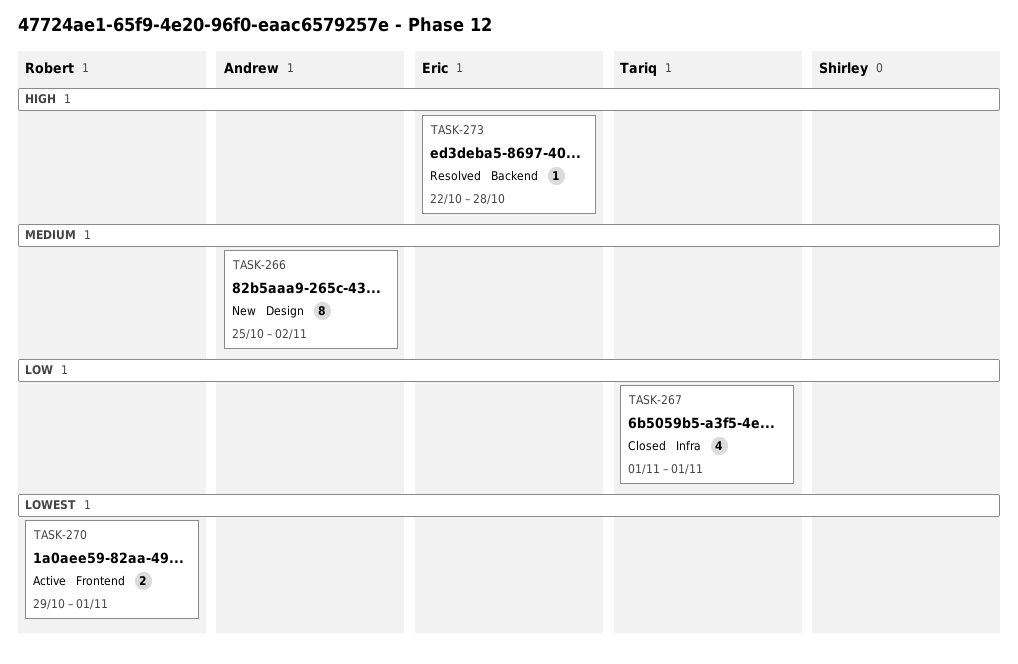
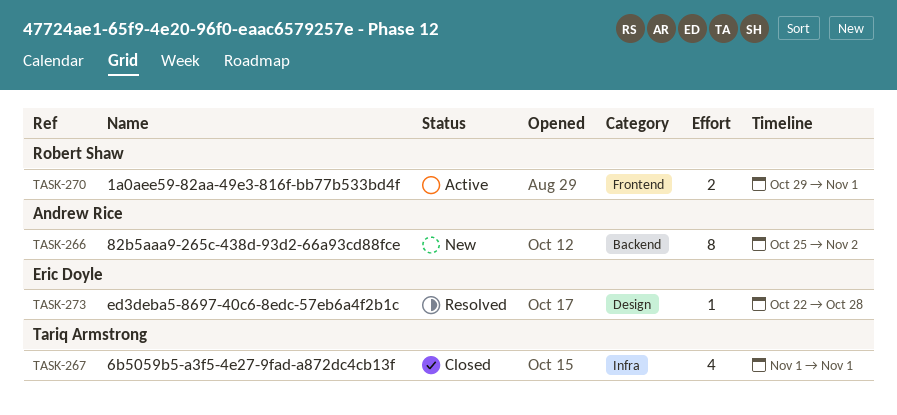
TASK-266, label: Design -> Backend
TASK-273, label: Backend -> Design

